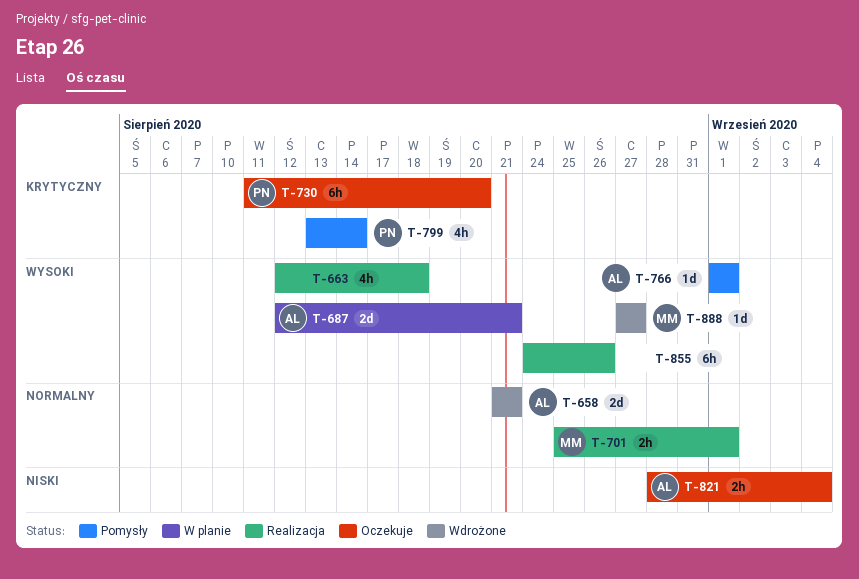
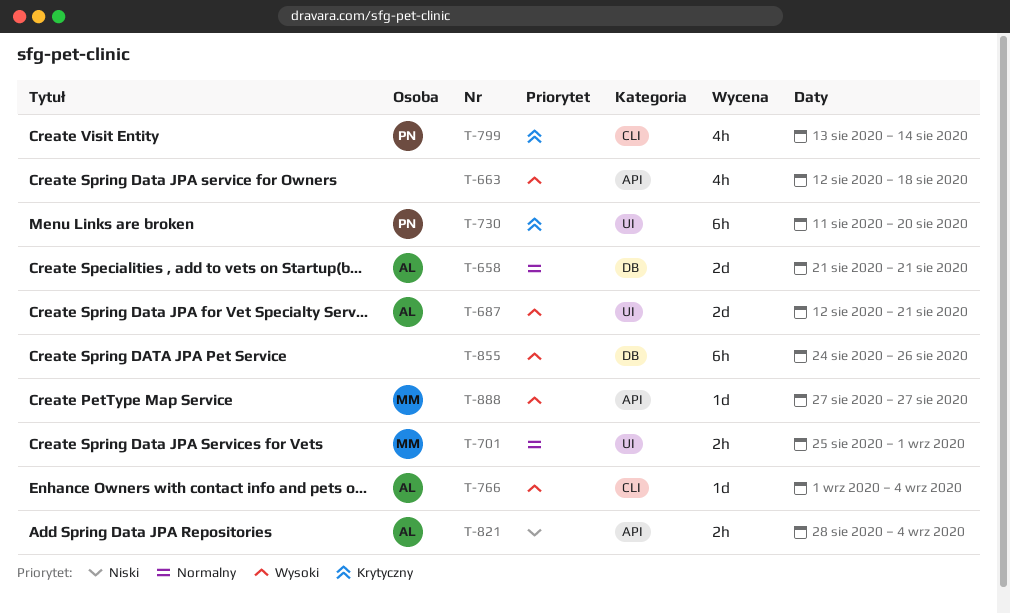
T-766, due: Sep 1 -> Sep 4

